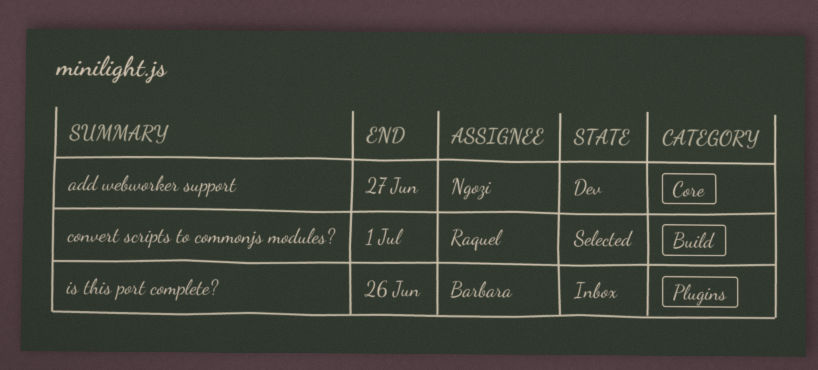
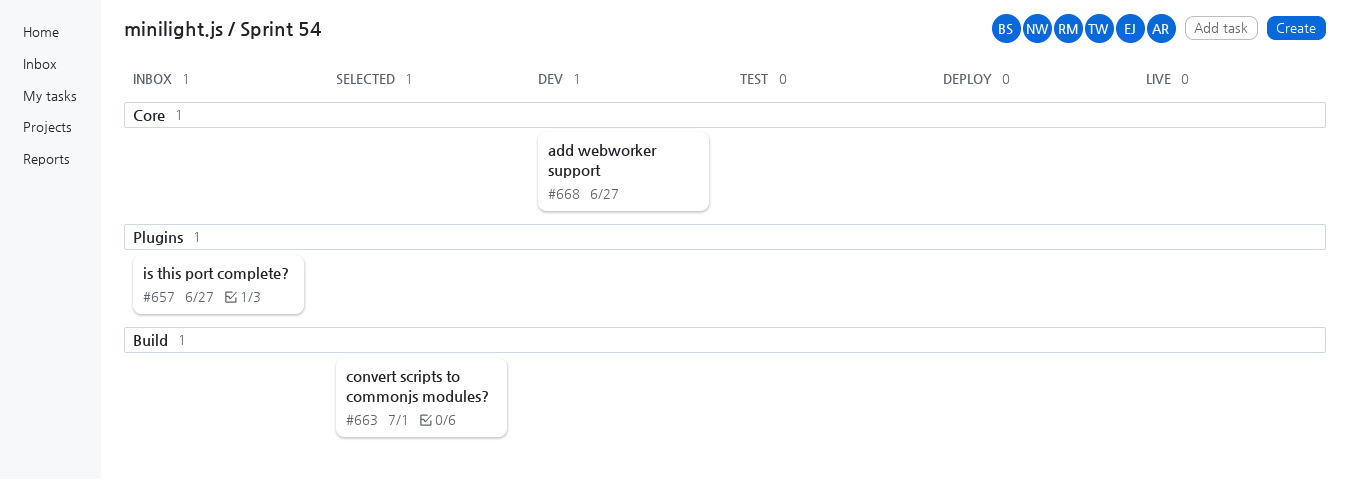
is this port complete?, due: Jun 26 -> Jun 27

